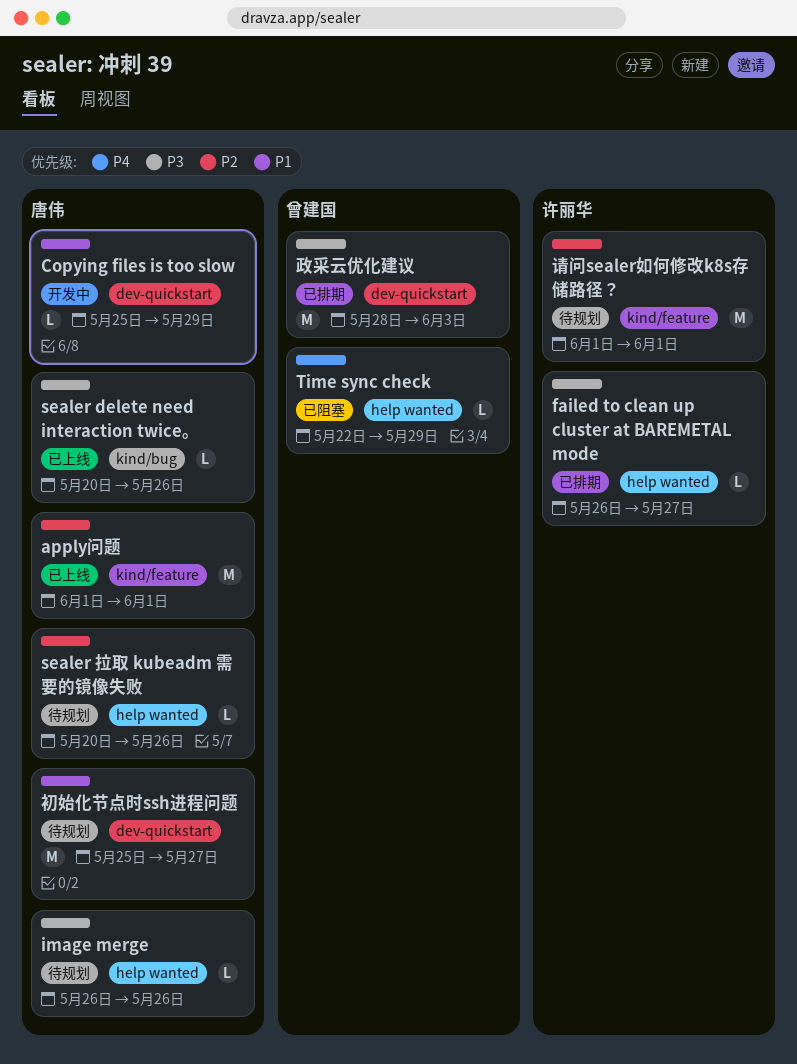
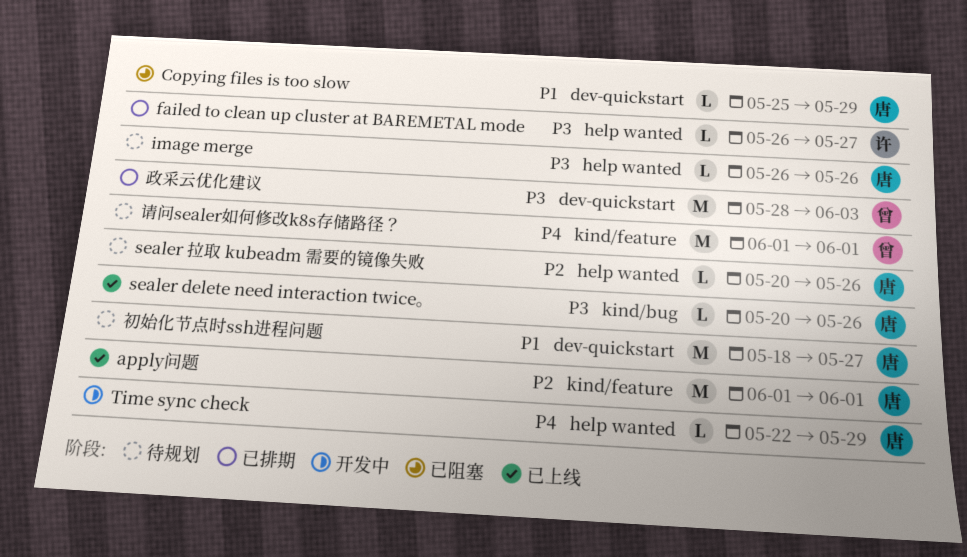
Copying files is too slow, status: 开发中 -> 已阻塞
Time sync check, status: 已阻塞 -> 开发中
Time sync check, owner: 曾建国 -> 唐伟
初始化节点时ssh进程问题, start: May 25 -> May 18
请问sealer如何修改k8s存储路径？, owner: 许丽华 -> 曾建国
请问sealer如何修改k8s存储路径？, priority: P2 -> P4

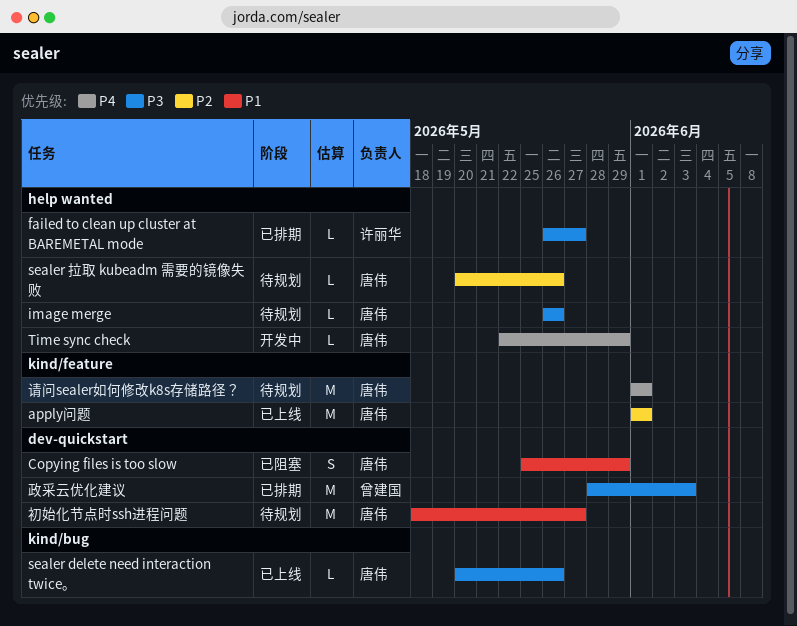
Copying files is too slow, estimate: L -> S
请问sealer如何修改k8s存储路径？, owner: 曾建国 -> 唐伟

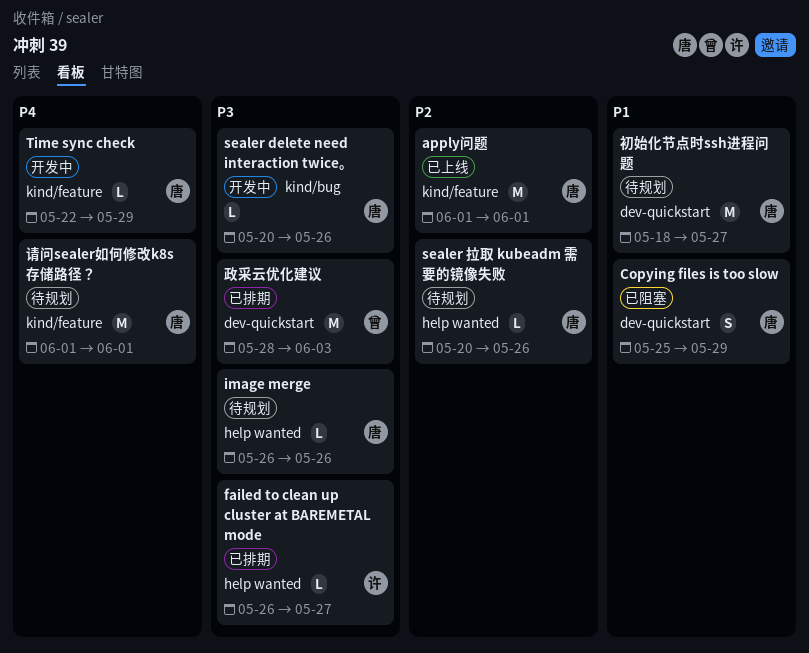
sealer delete need interaction twice。, status: 已上线 -> 开发中
Time sync check, label: help wanted -> kind/feature

